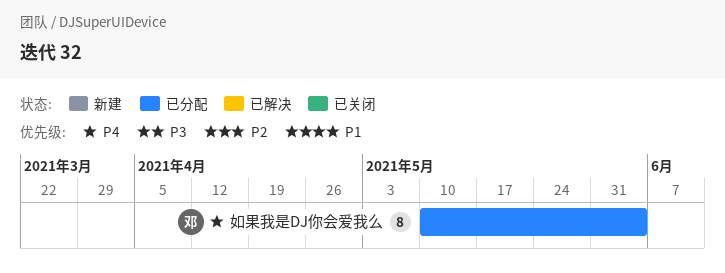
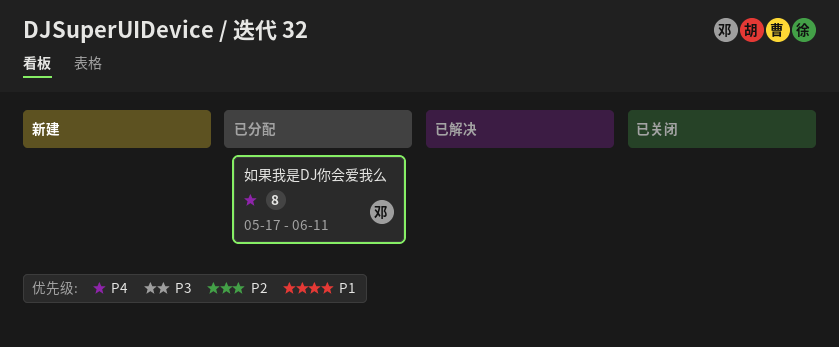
如果我是DJ你会爱我么, start: May 10 -> May 17
如果我是DJ你会爱我么, due: Jun 4 -> Jun 11

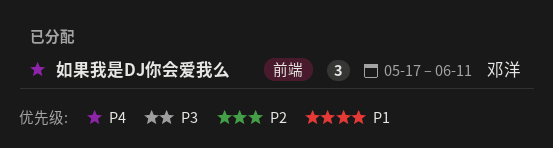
如果我是DJ你会爱我么, estimate: 8 -> 3

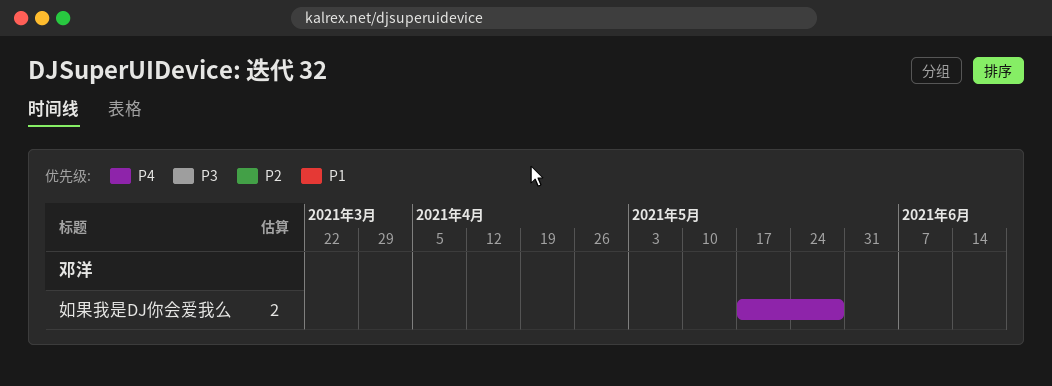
如果我是DJ你会爱我么, estimate: 3 -> 2
如果我是DJ你会爱我么, due: Jun 11 -> May 28

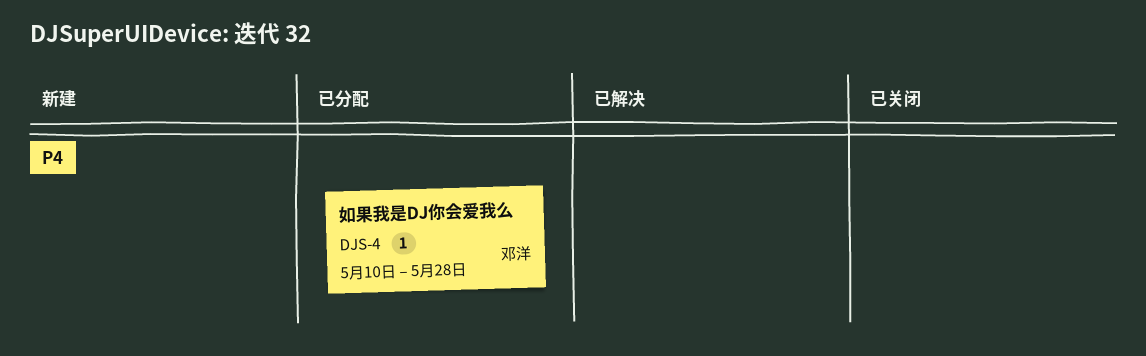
如果我是DJ你会爱我么, estimate: 2 -> 1
如果我是DJ你会爱我么, start: May 17 -> May 10

